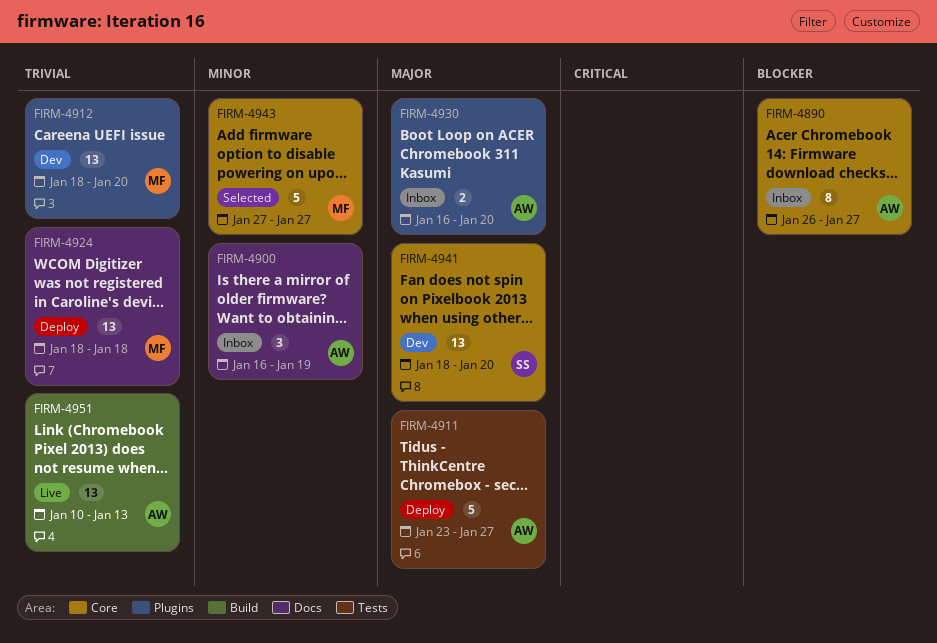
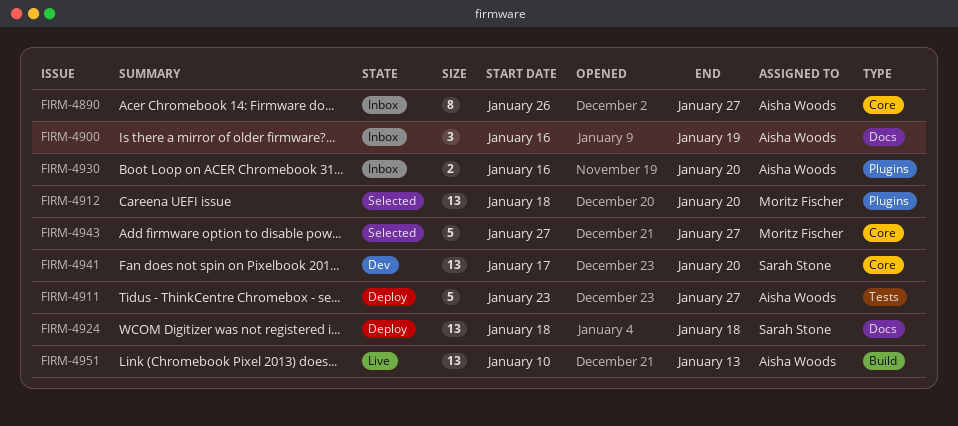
FIRM-4912, status: Dev -> Selected
FIRM-4924, owner: Moritz Fischer -> Sarah Stone
FIRM-4941, start: Jan 18 -> Jan 17

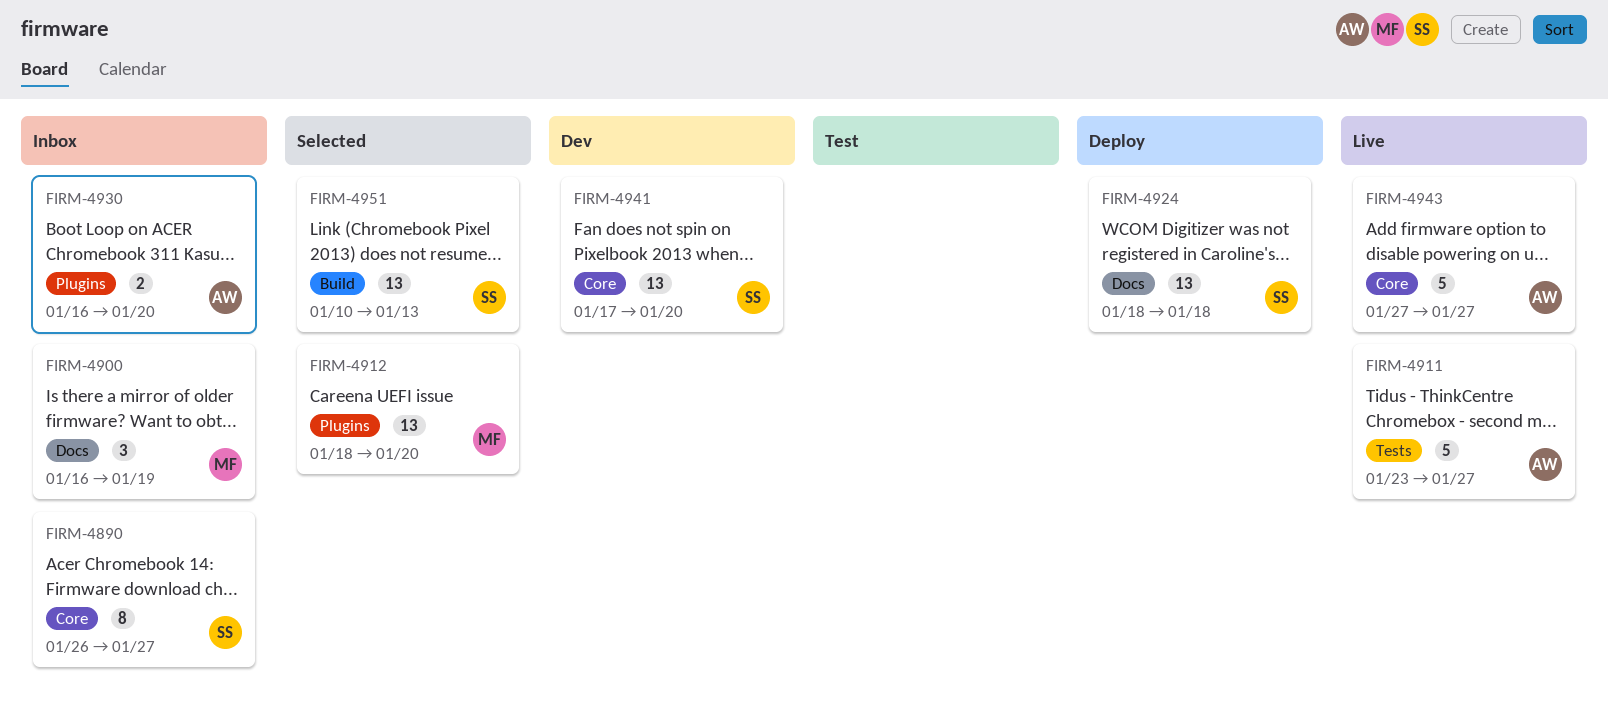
FIRM-4890, owner: Aisha Woods -> Sarah Stone
FIRM-4900, owner: Aisha Woods -> Moritz Fischer
FIRM-4911, status: Deploy -> Live
FIRM-4943, status: Selected -> Live
FIRM-4943, owner: Moritz Fischer -> Aisha Woods
FIRM-4951, status: Live -> Selected
FIRM-4951, owner: Aisha Woods -> Sarah Stone

